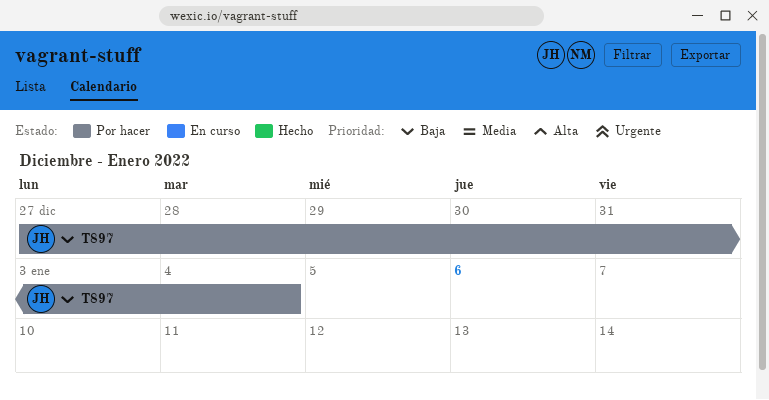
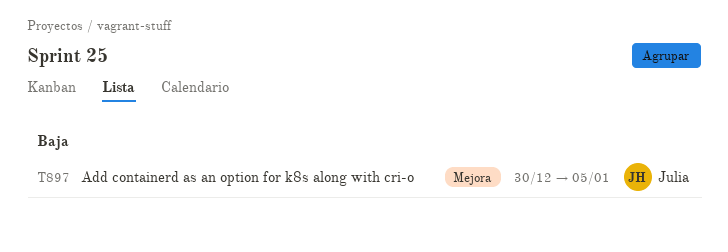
T897, start: Dec 27 -> Dec 30
T897, due: Jan 4 -> Jan 5

